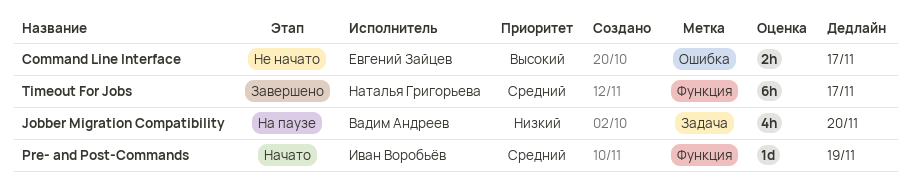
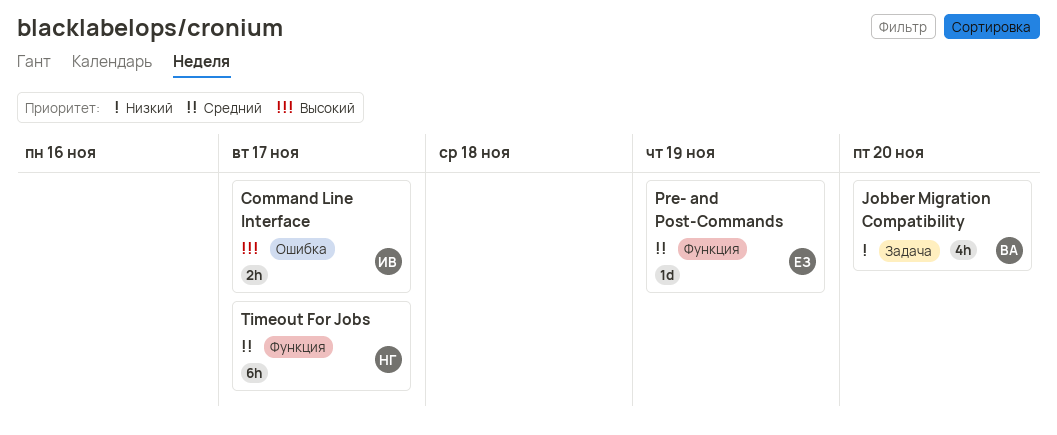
Command Line Interface, owner: Евгений Зайцев -> Иван Воробьёв
Pre- and Post-Commands, owner: Иван Воробьёв -> Евгений Зайцев

